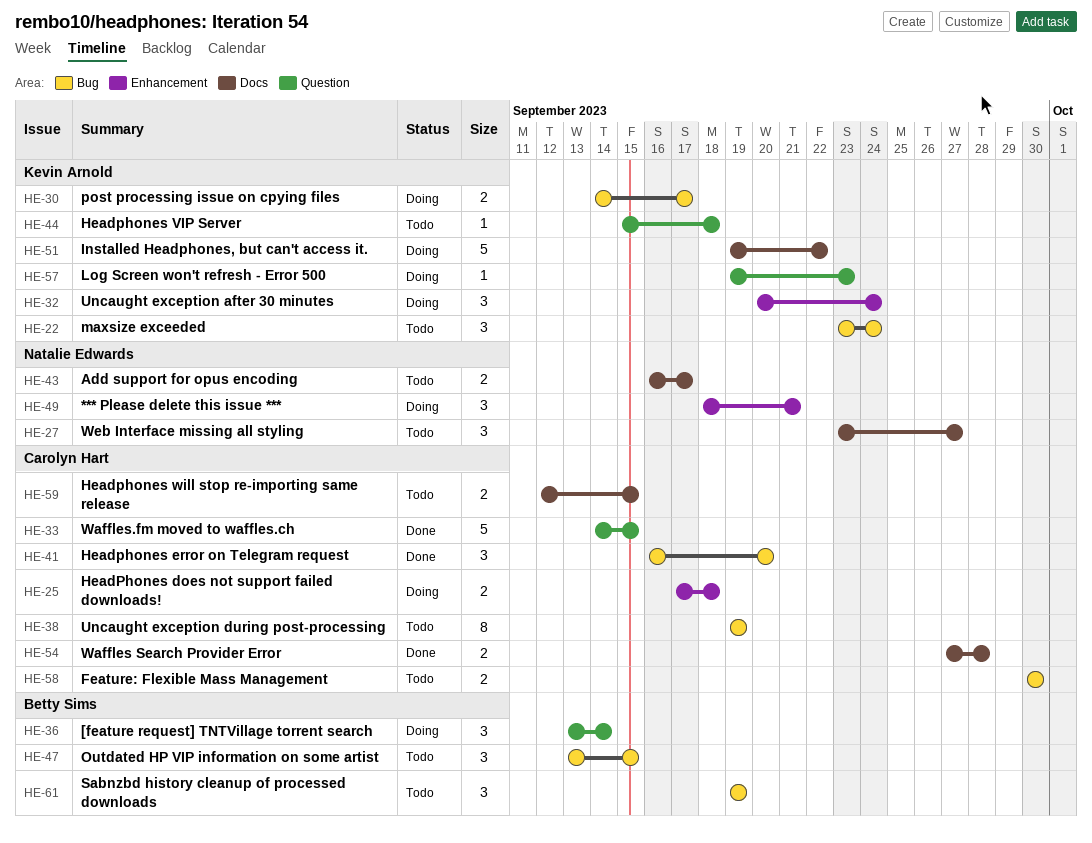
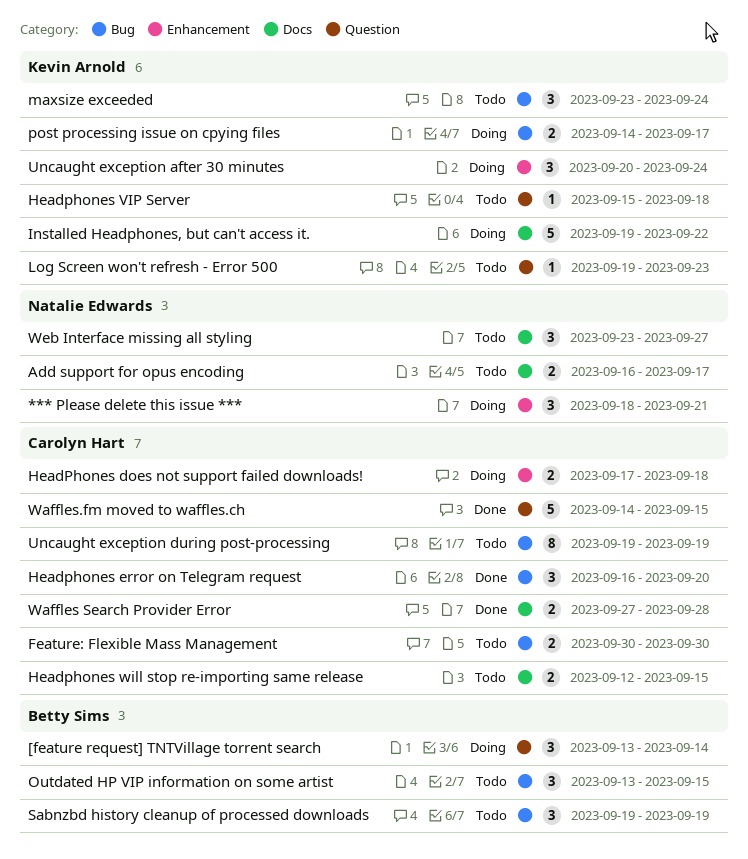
Log Screen won't refresh - Error 500, status: Doing -> Todo

